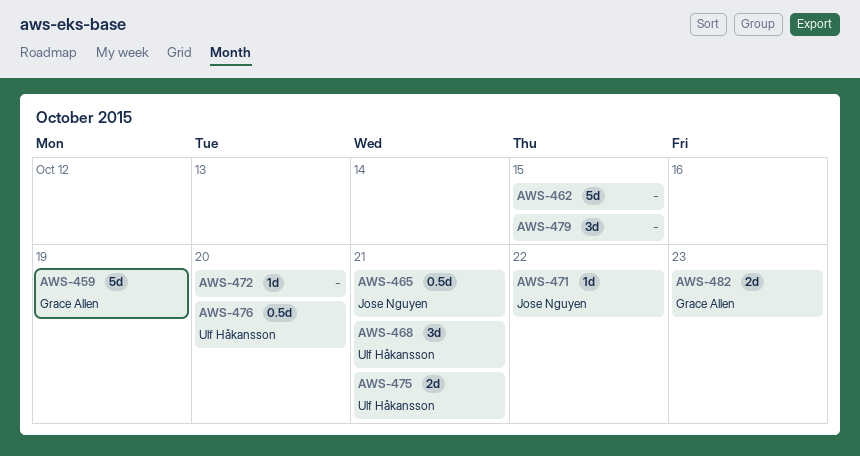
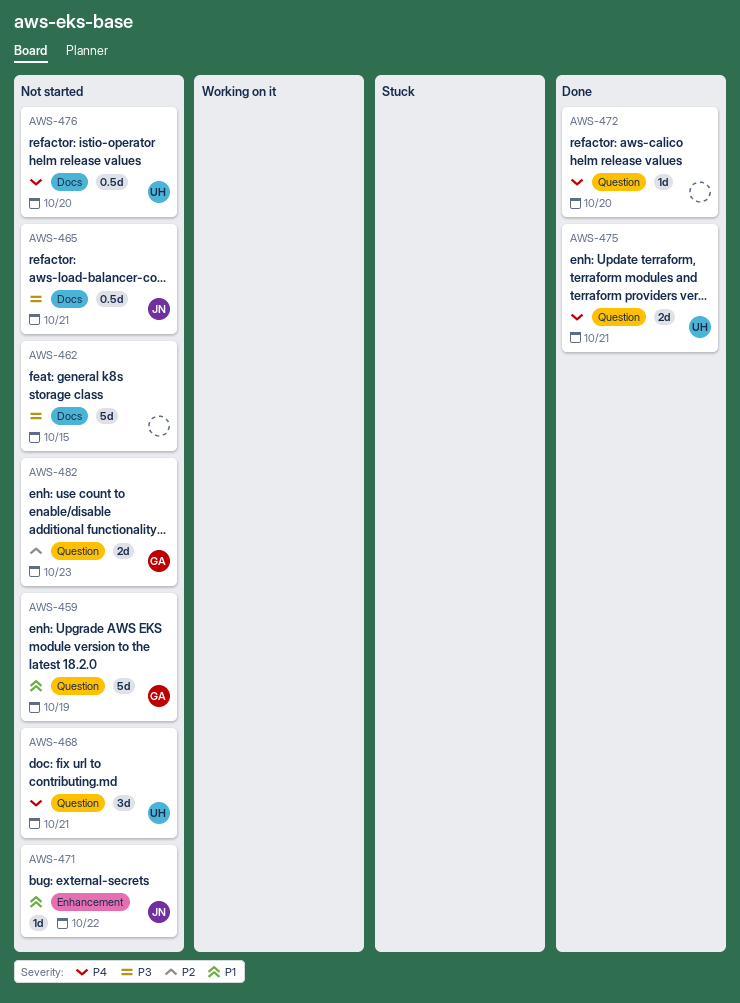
AWS-479: present -> none

